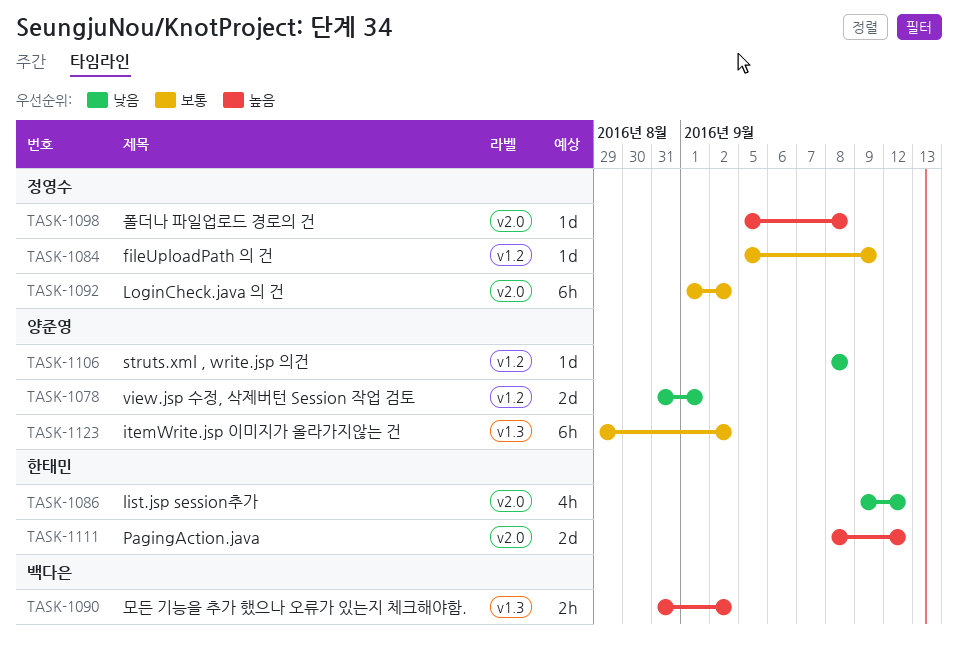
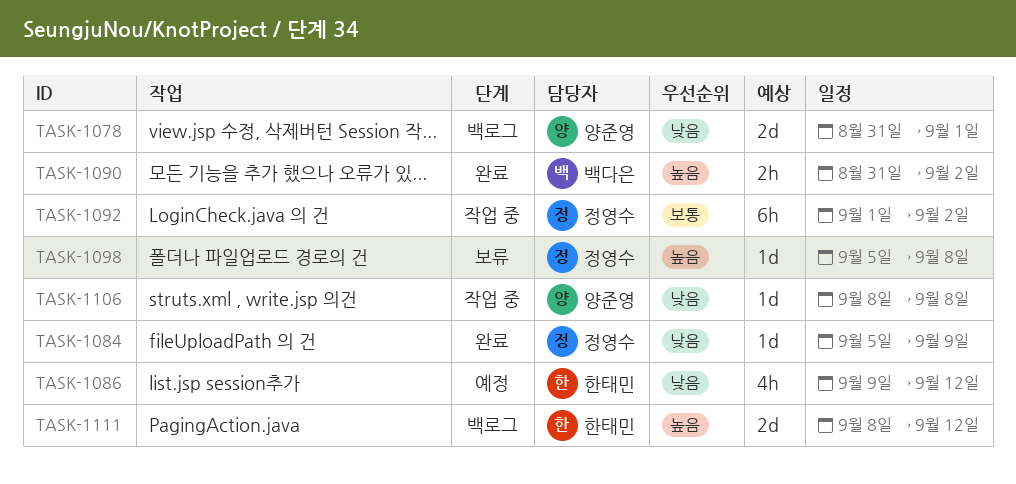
TASK-1084, priority: 보통 -> 낮음
TASK-1123: present -> none

